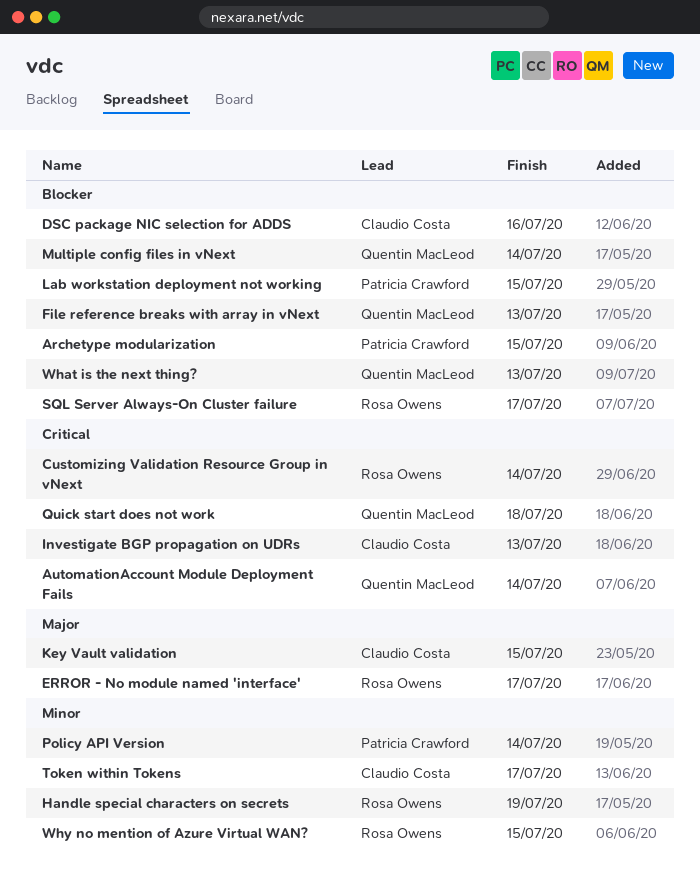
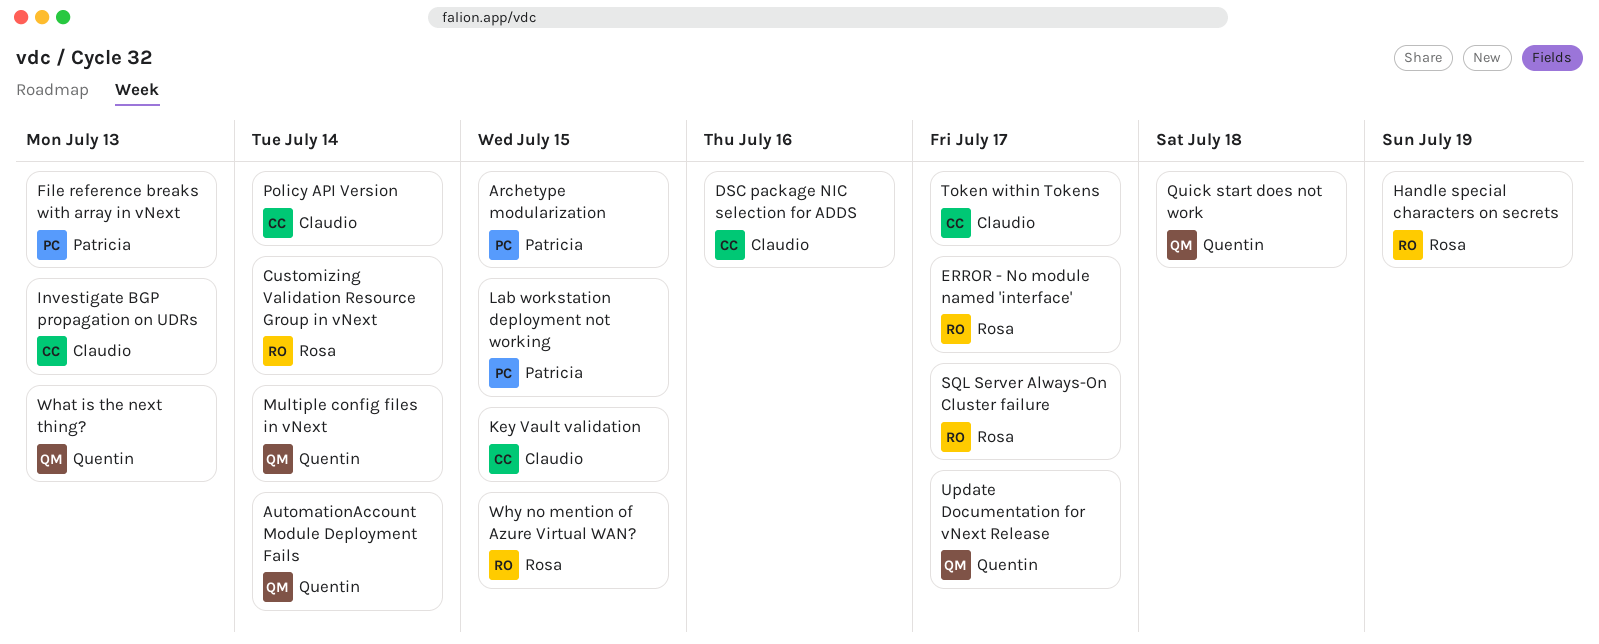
File reference breaks with array in vNext, owner: Quentin MacLeod -> Patricia Crawford
Policy API Version, owner: Patricia Crawford -> Claudio Costa
Update Documentation for vNext Release: none -> present

